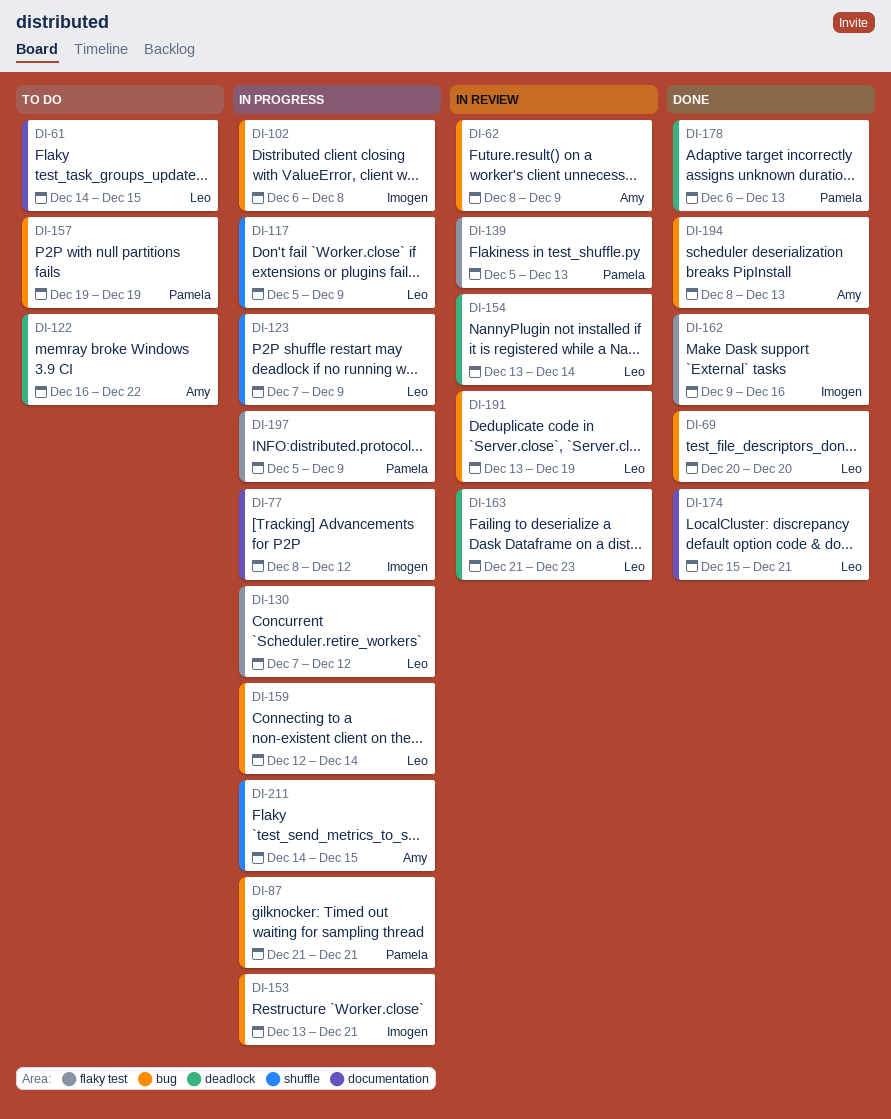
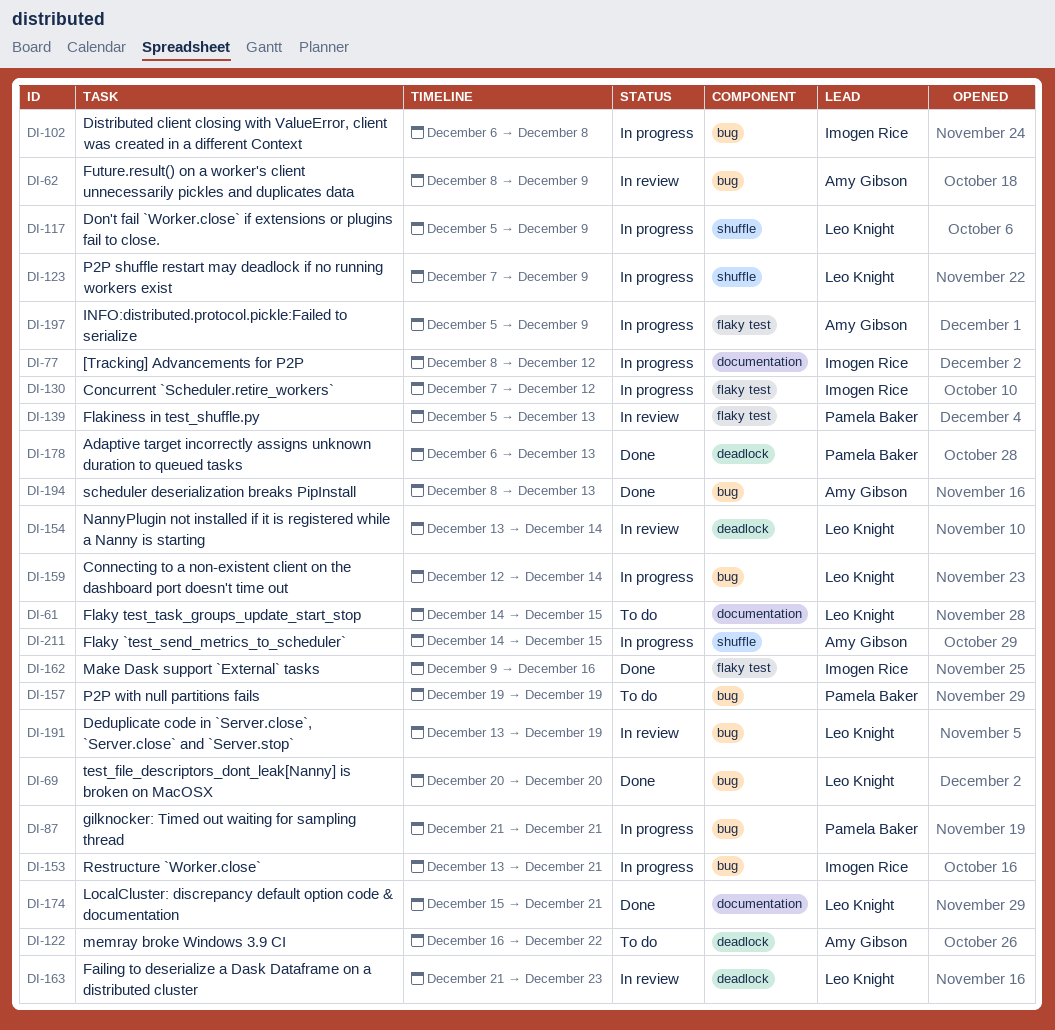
DI-130, owner: Leo Knight -> Imogen Rice
DI-197, owner: Pamela Baker -> Amy Gibson

